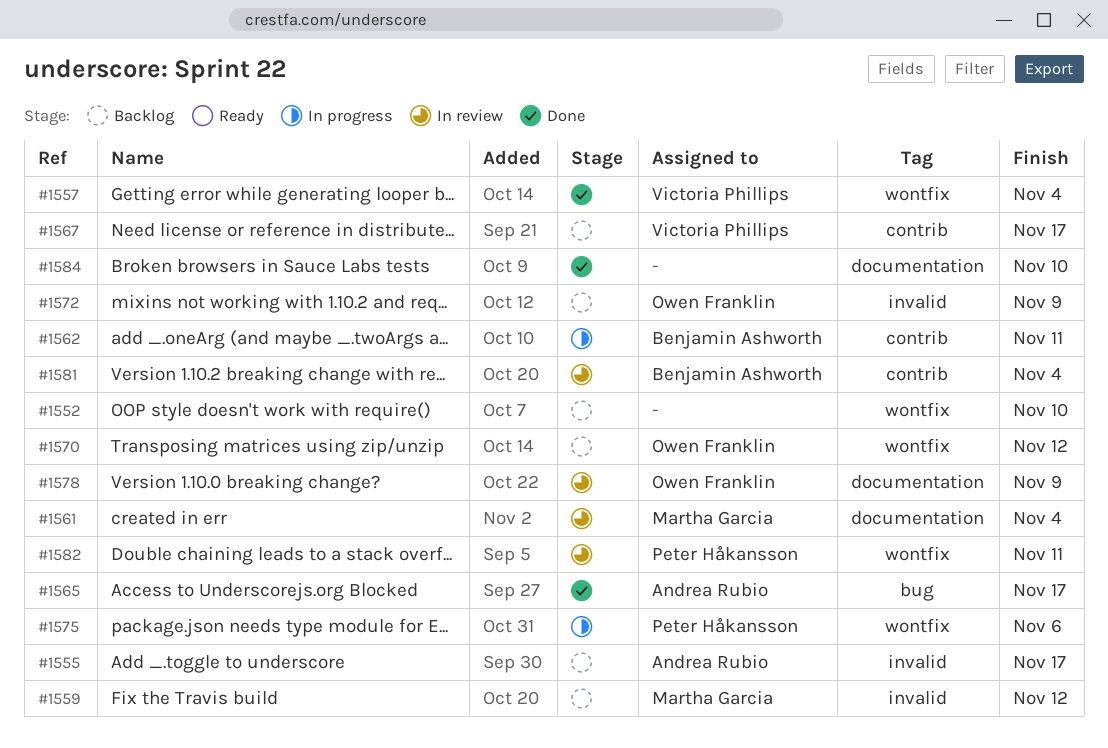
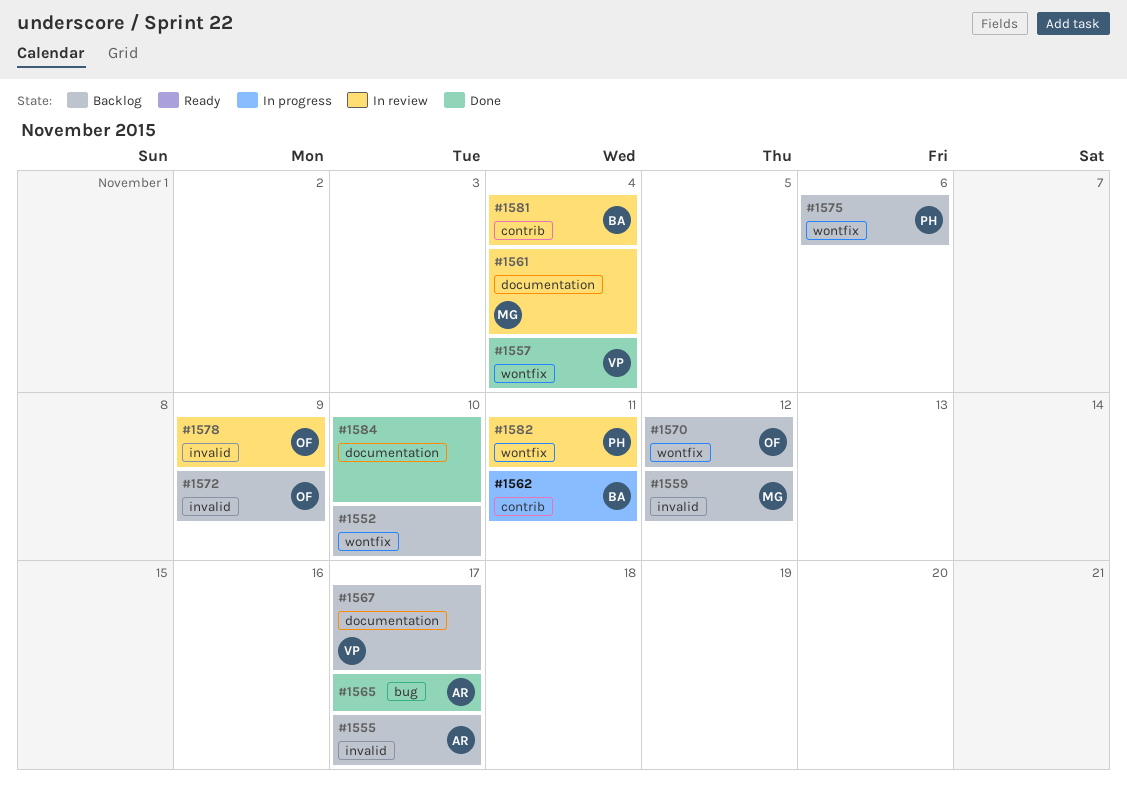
#1567, label: contrib -> documentation
#1575, status: In progress -> Backlog
#1578, label: documentation -> invalid

